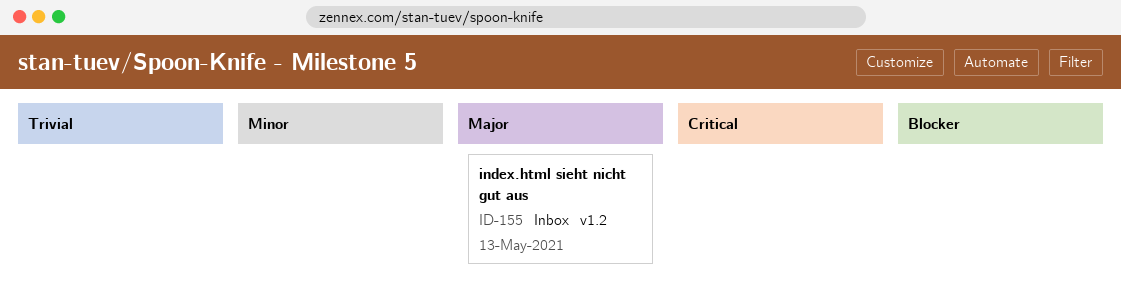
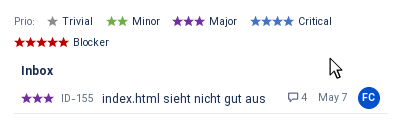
ID-155, due: May 13 -> May 7

